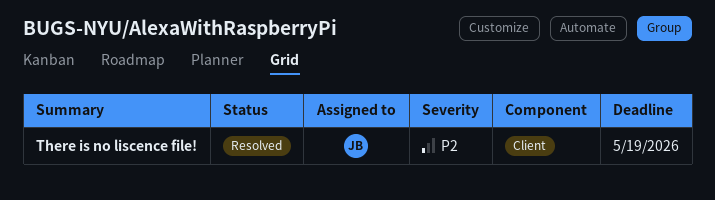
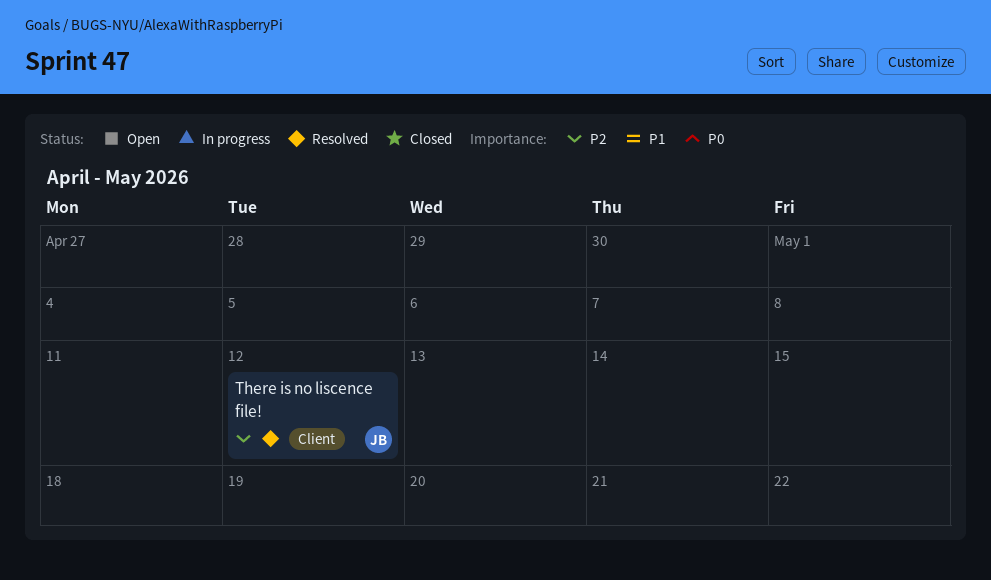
There is no liscence file!, due: May 19 -> May 12

